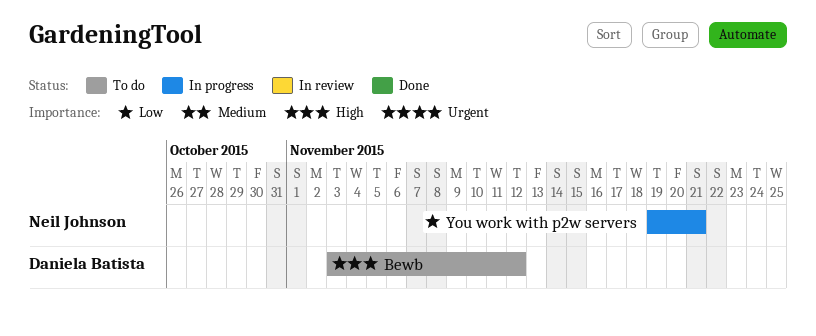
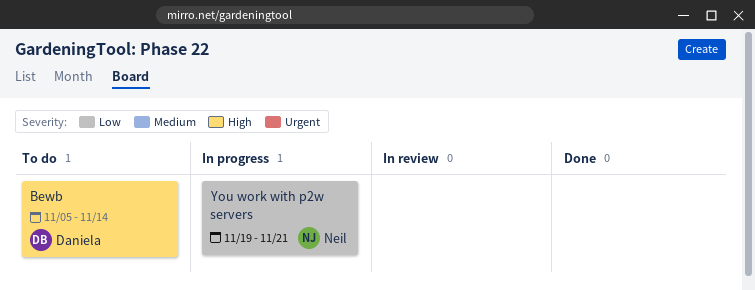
Bewb, start: Nov 3 -> Nov 5
Bewb, due: Nov 12 -> Nov 14

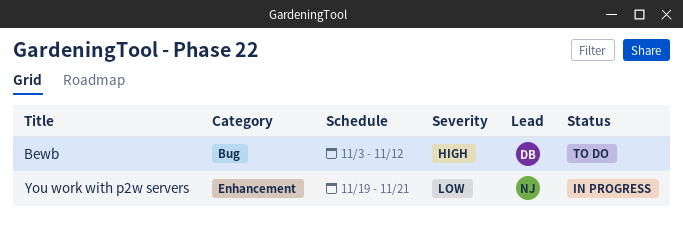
Bewb, start: Nov 5 -> Nov 3
Bewb, due: Nov 14 -> Nov 12

